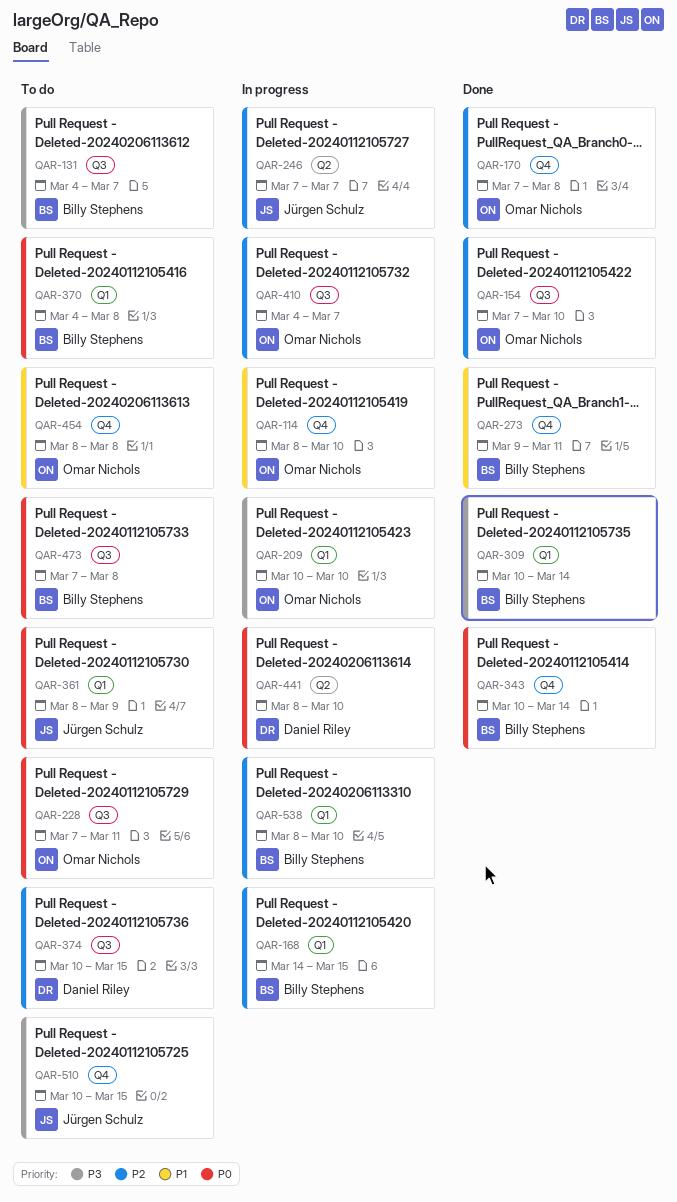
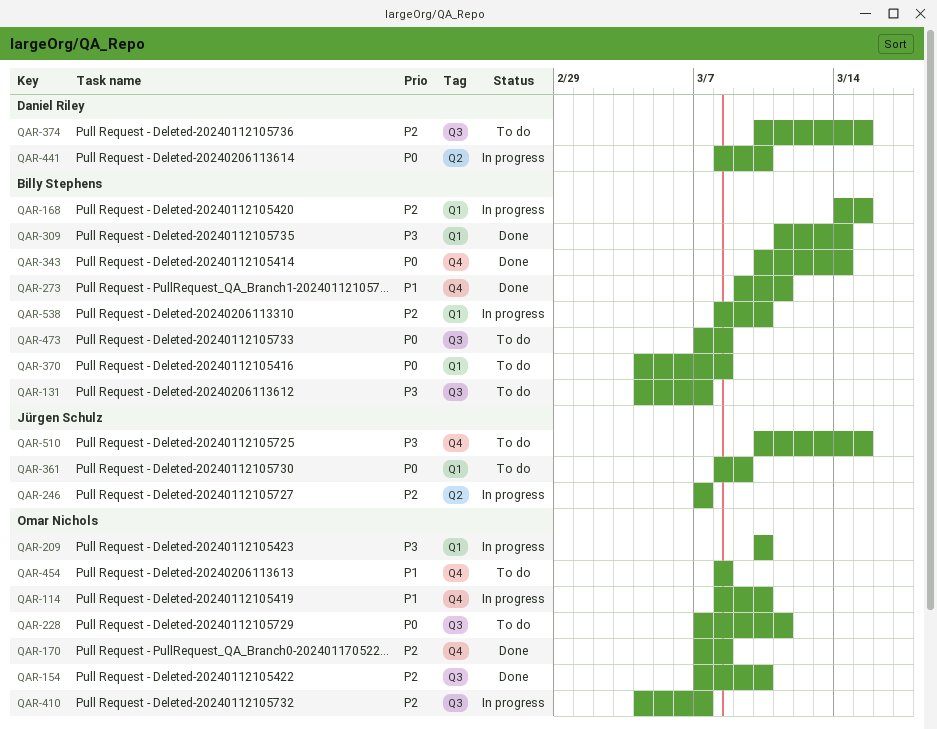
QAR-309, start: Mar 10 -> Mar 11

